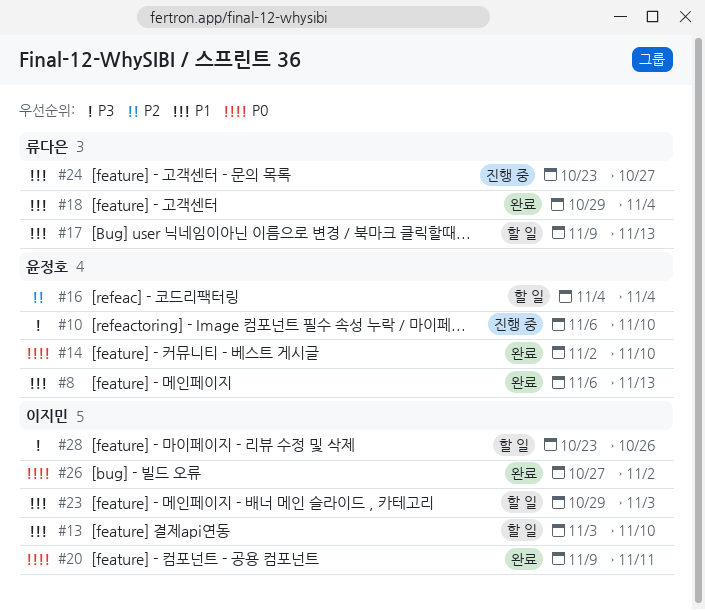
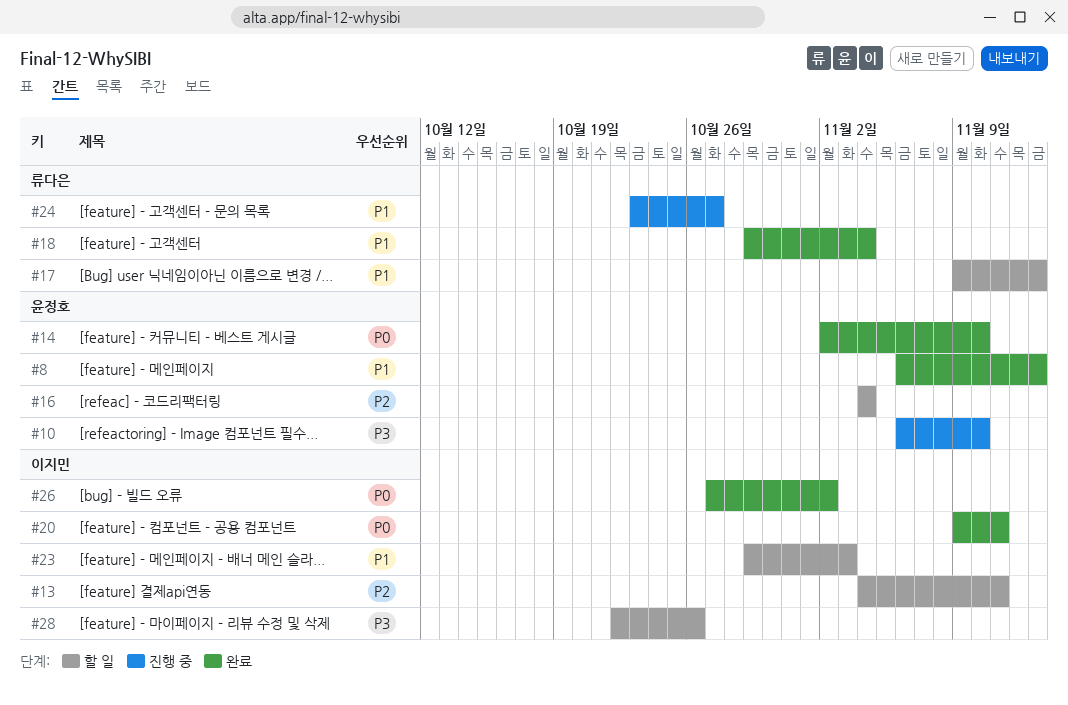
#13, priority: P1 -> P2
#13, start: Nov 3 -> Nov 4
#13, due: Nov 10 -> Nov 11
#28, start: Oct 23 -> Oct 22

